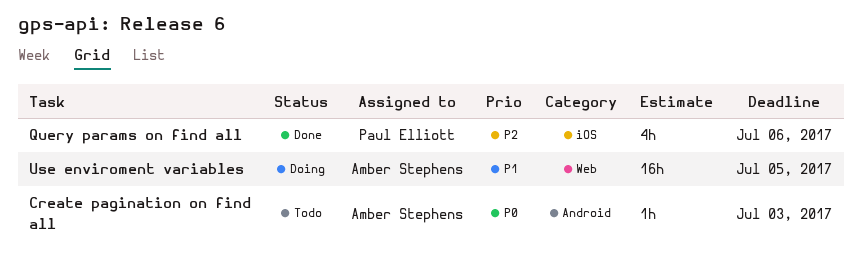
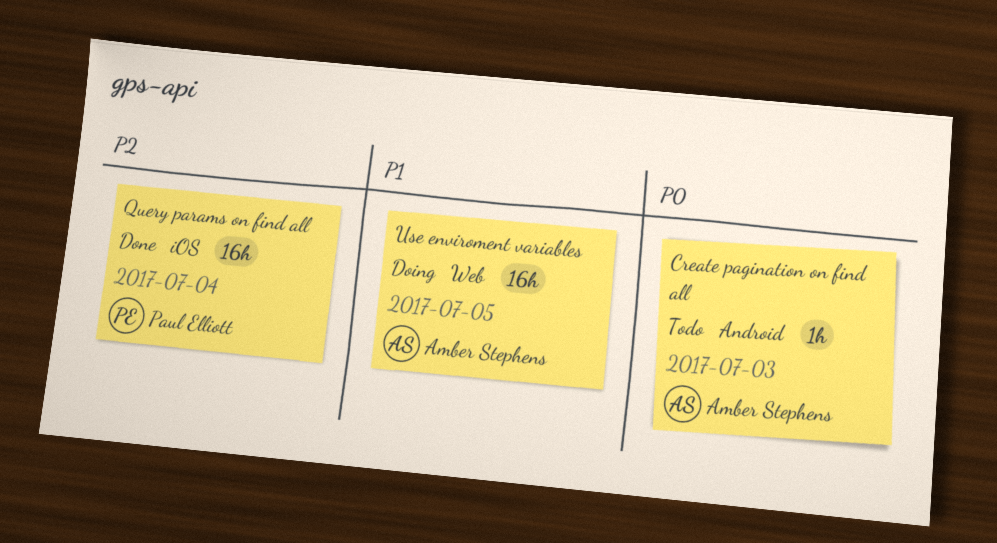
Query params on find all, estimate: 4h -> 16h
Query params on find all, due: Jul 6 -> Jul 4

